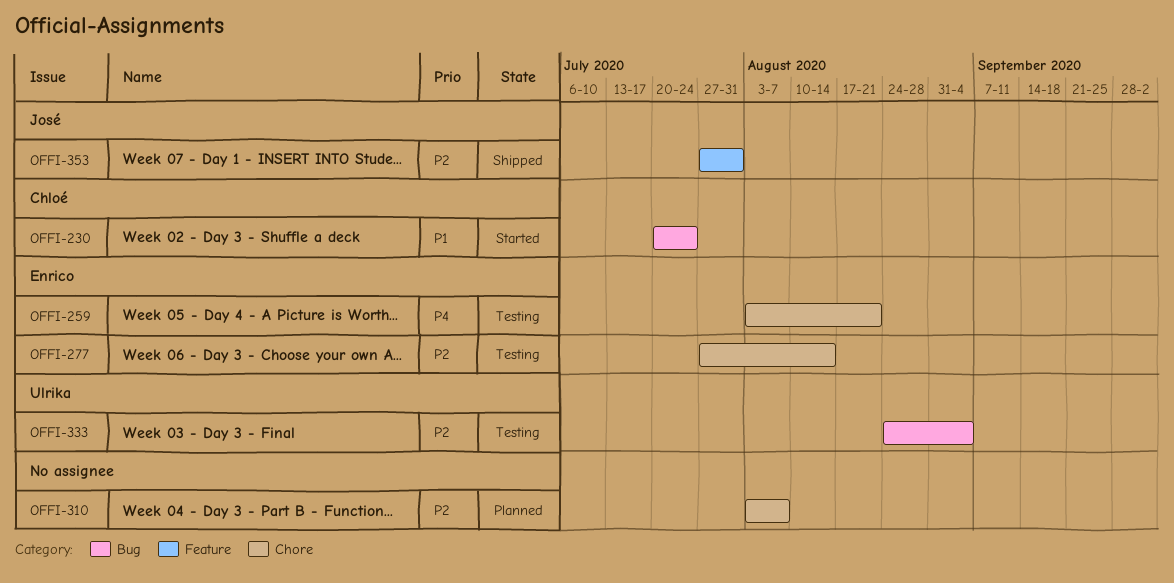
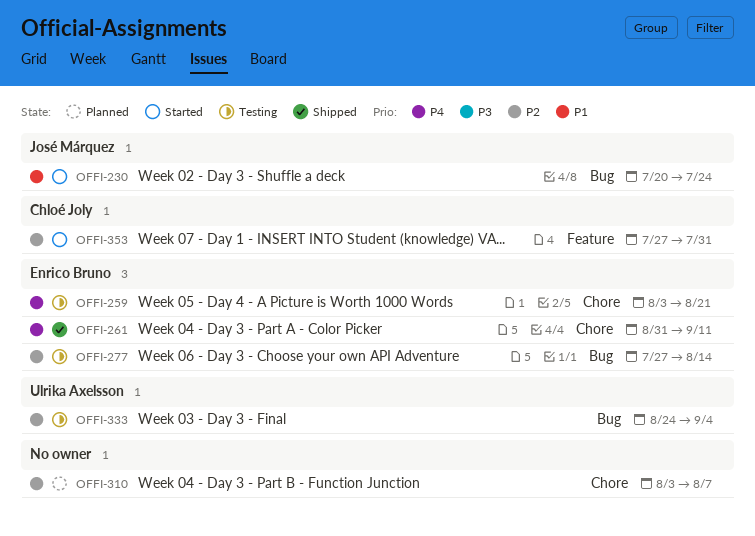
OFFI-230, owner: Chloé Joly -> José Márquez
OFFI-261: none -> present
OFFI-277, label: Chore -> Bug
OFFI-353, status: Shipped -> Started
OFFI-353, owner: José Márquez -> Chloé Joly

